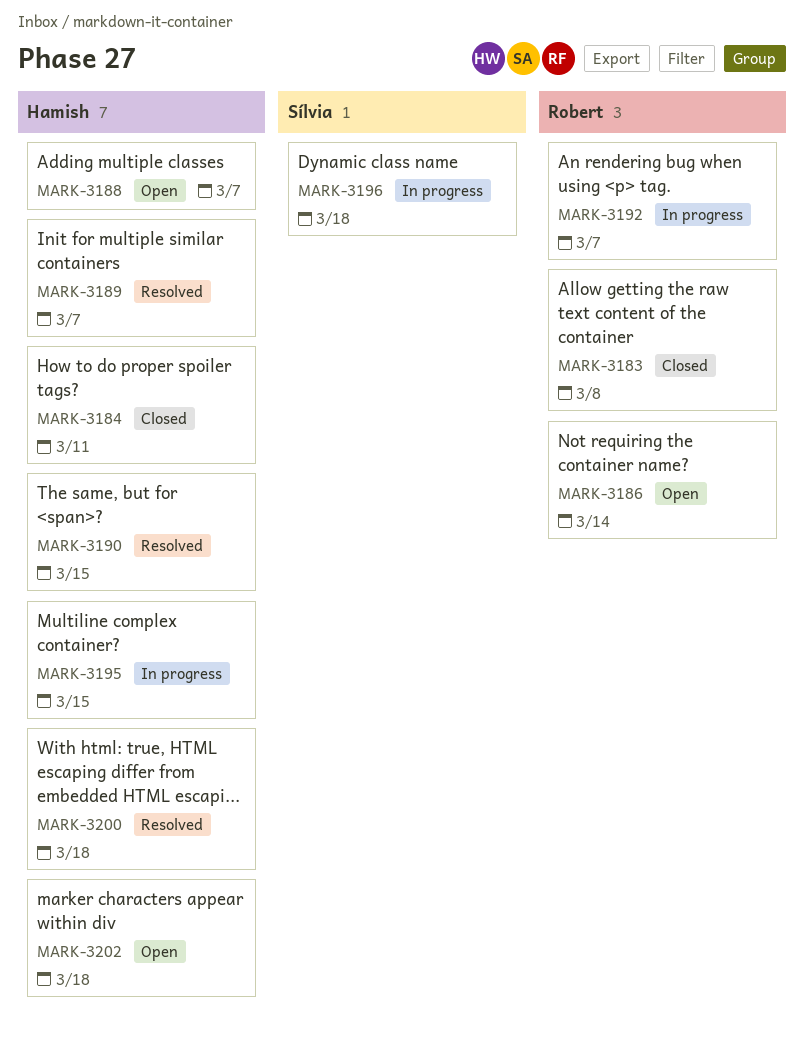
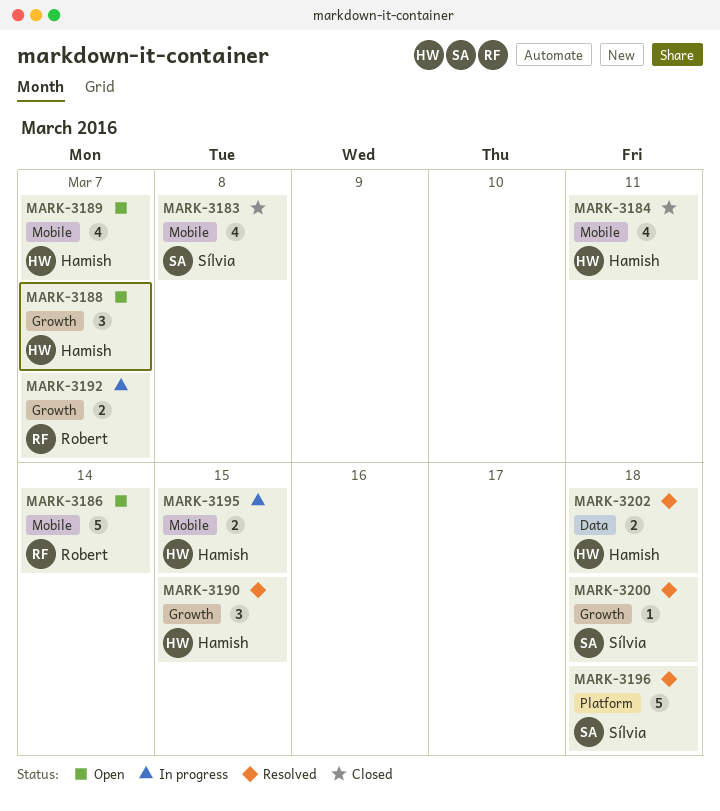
MARK-3183, owner: Robert -> Sílvia
MARK-3189, status: Resolved -> Open
MARK-3196, status: In progress -> Resolved
MARK-3200, owner: Hamish -> Sílvia
MARK-3202, status: Open -> Resolved

